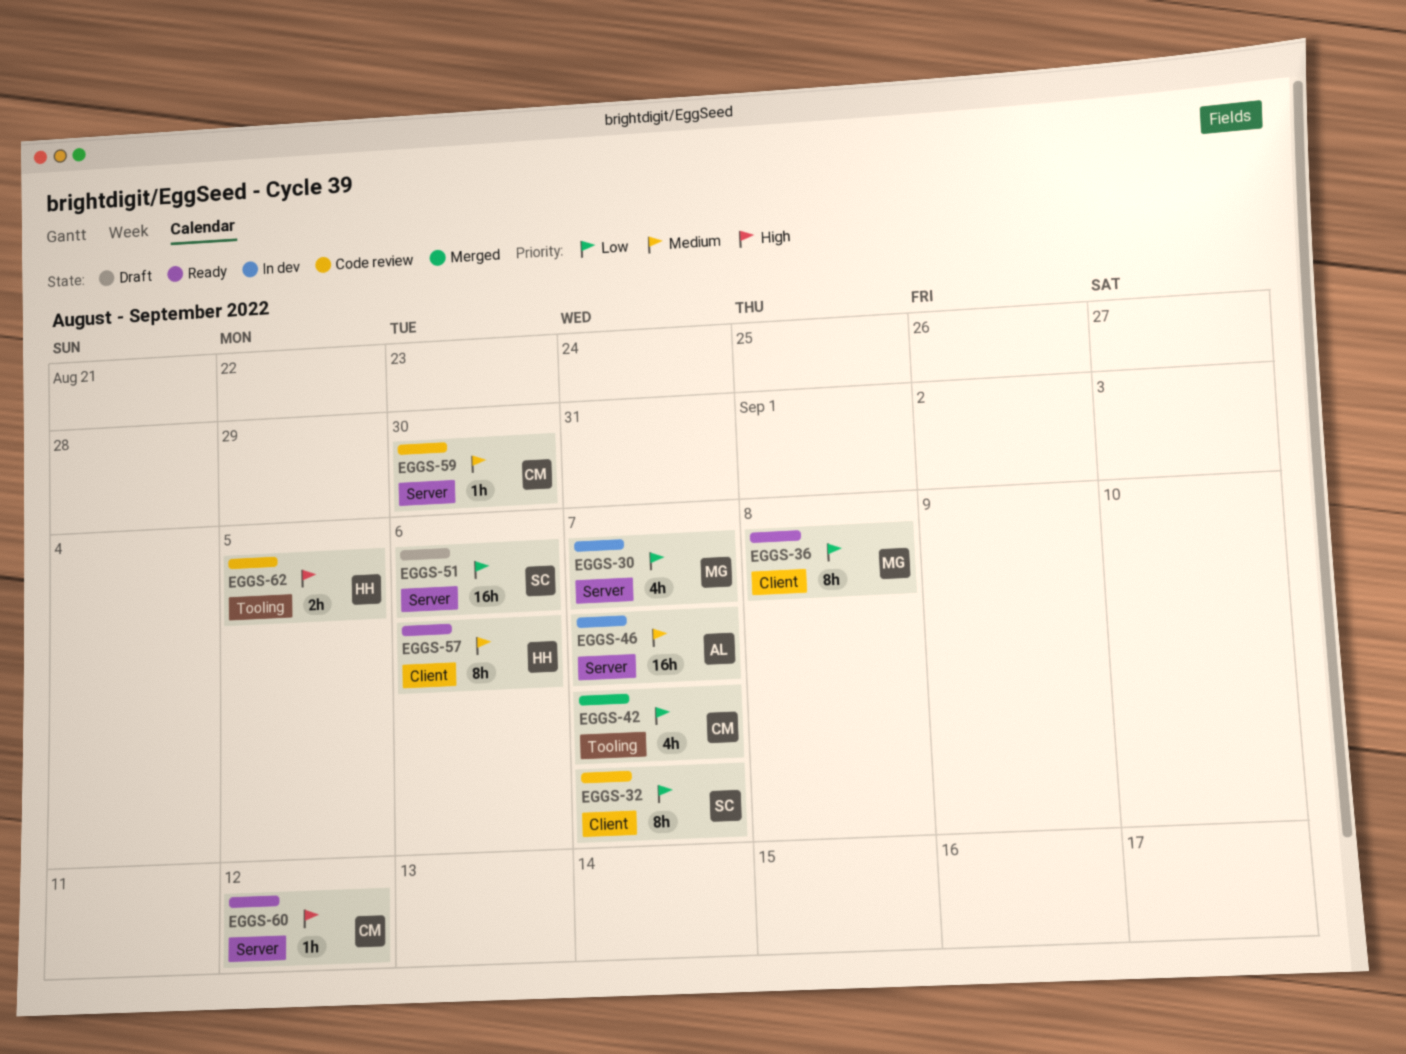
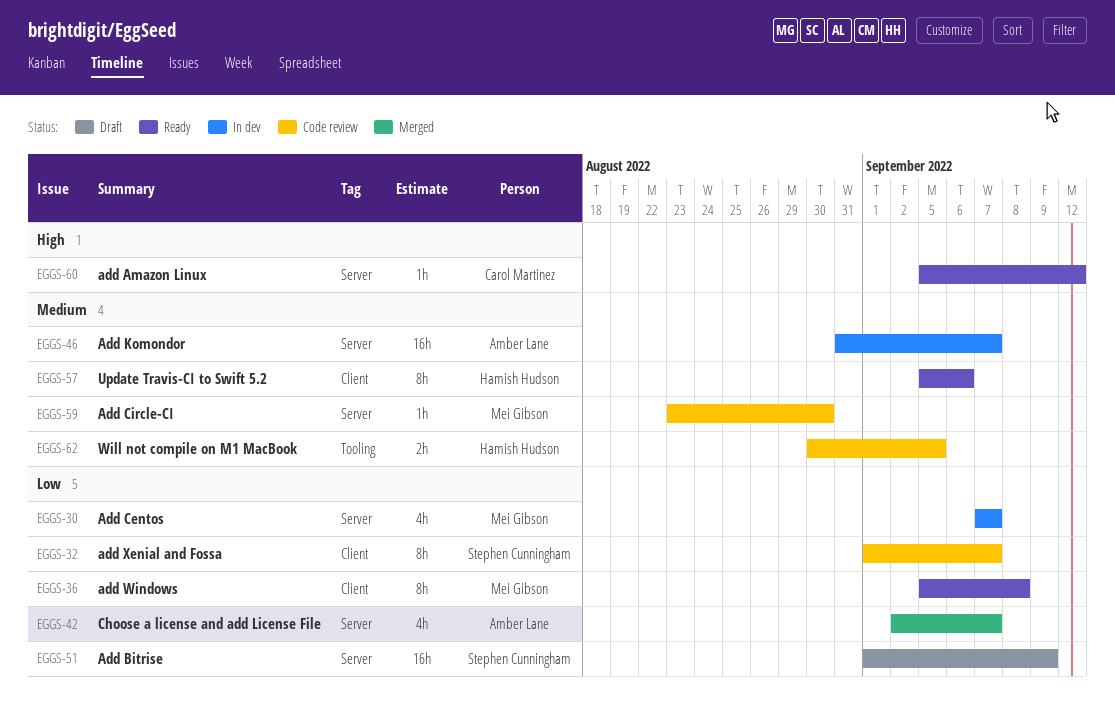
EGGS-42, owner: Carol Martinez -> Amber Lane
EGGS-42, label: Tooling -> Server
EGGS-51, due: Sep 6 -> Sep 9
EGGS-59, owner: Carol Martinez -> Mei Gibson
EGGS-62, priority: High -> Medium

